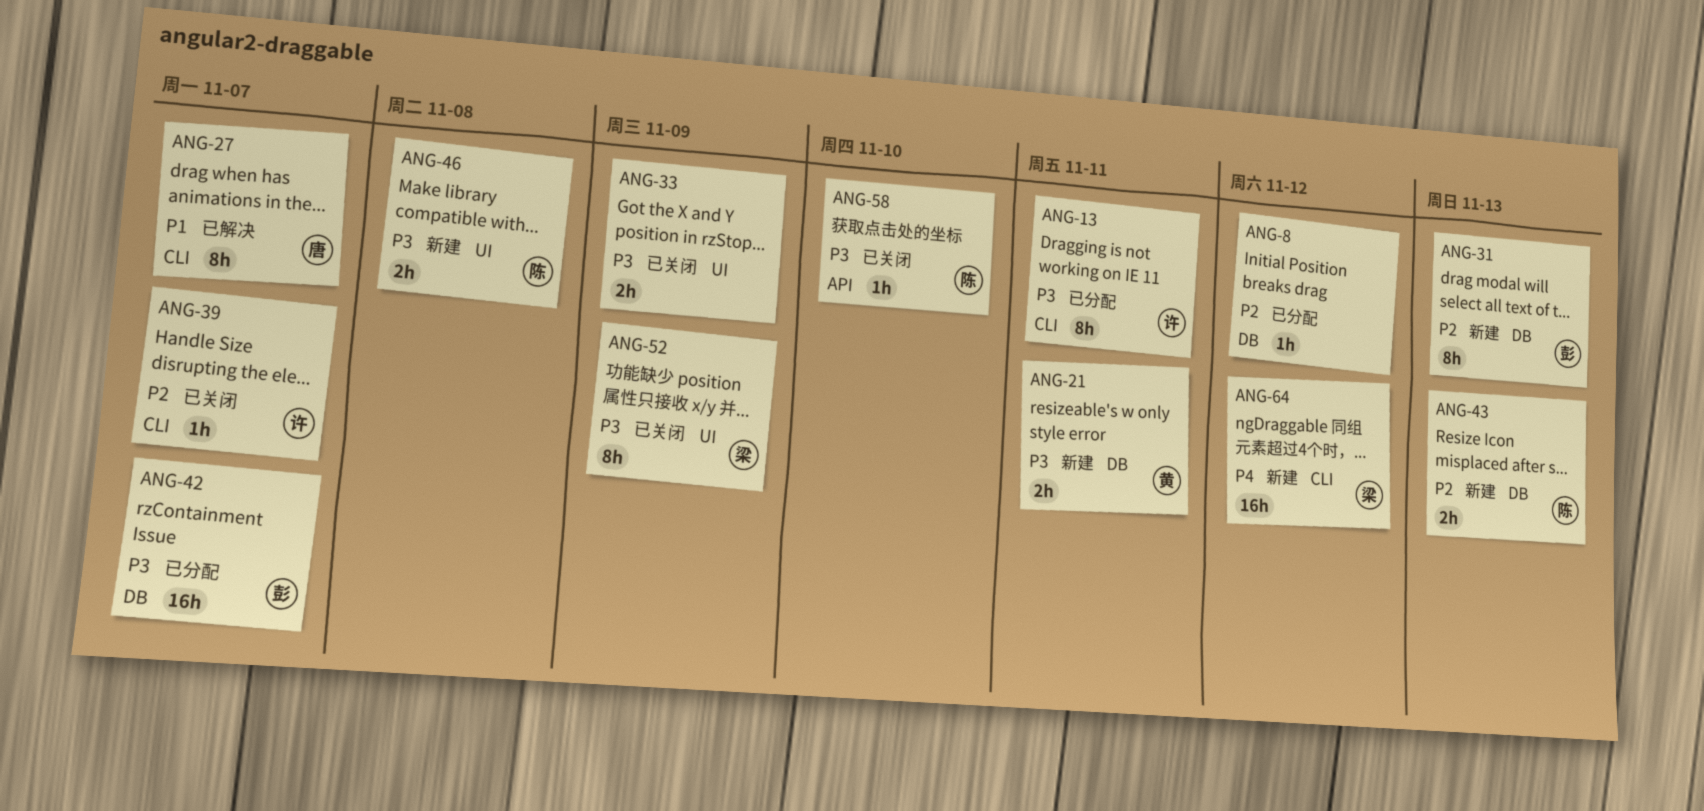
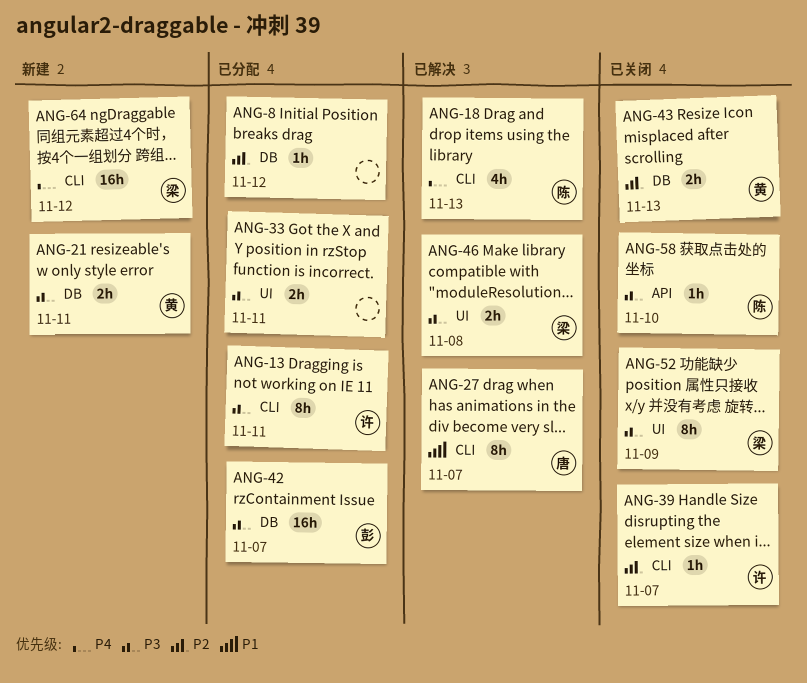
ANG-18: none -> present
ANG-31: present -> none
ANG-33, status: 已关闭 -> 已分配
ANG-33, due: Nov 9 -> Nov 11
ANG-43, status: 新建 -> 已关闭
ANG-43, owner: 陈 -> 黄
ANG-46, status: 新建 -> 已解决
ANG-46, owner: 陈 -> 梁

